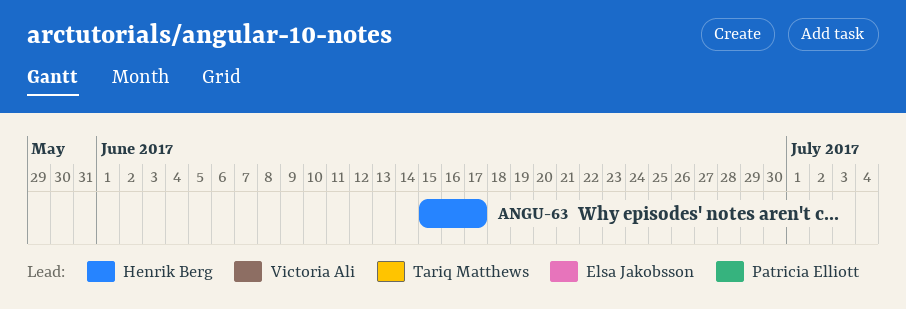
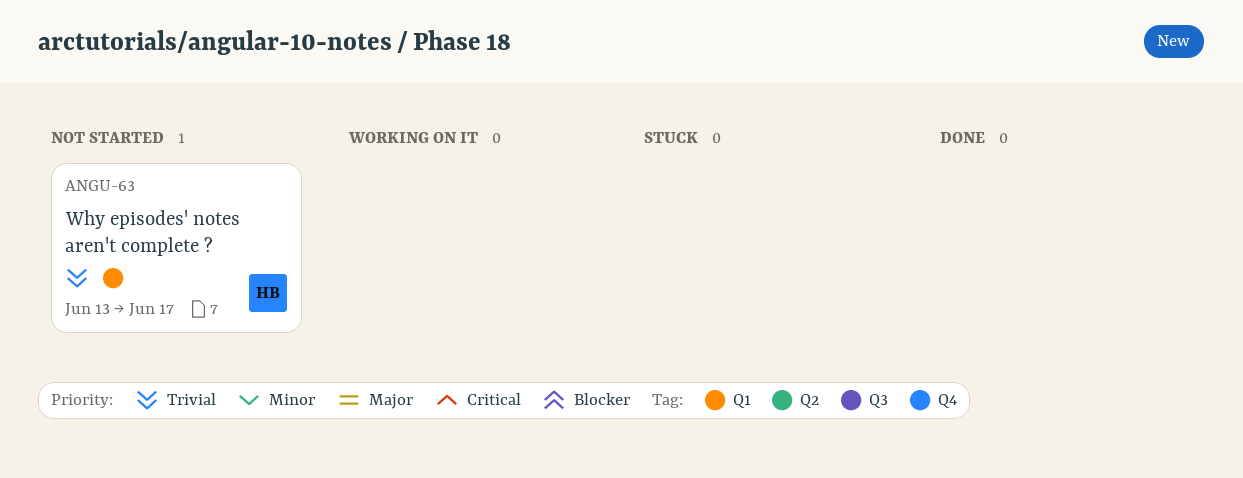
ANGU-63, start: Jun 15 -> Jun 13

